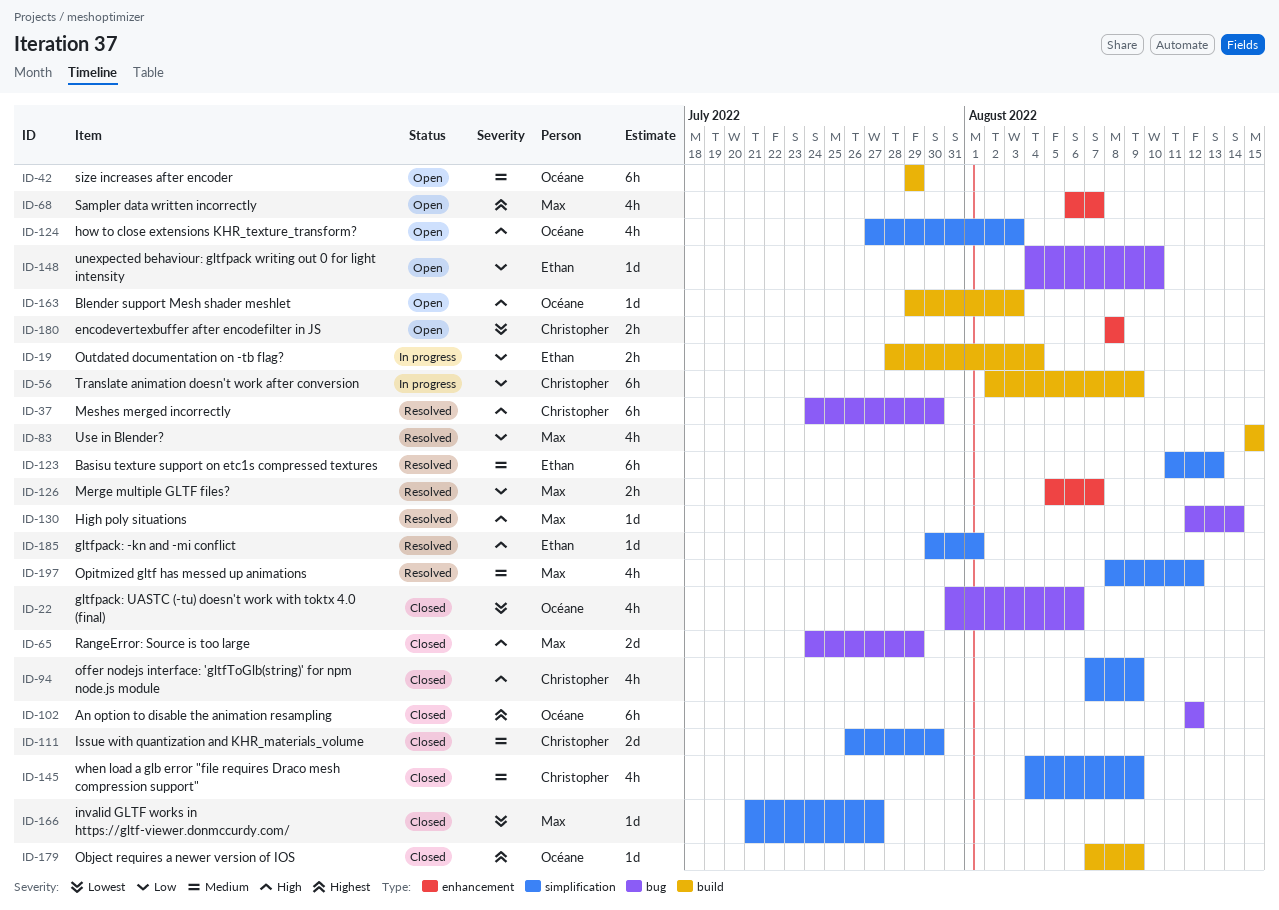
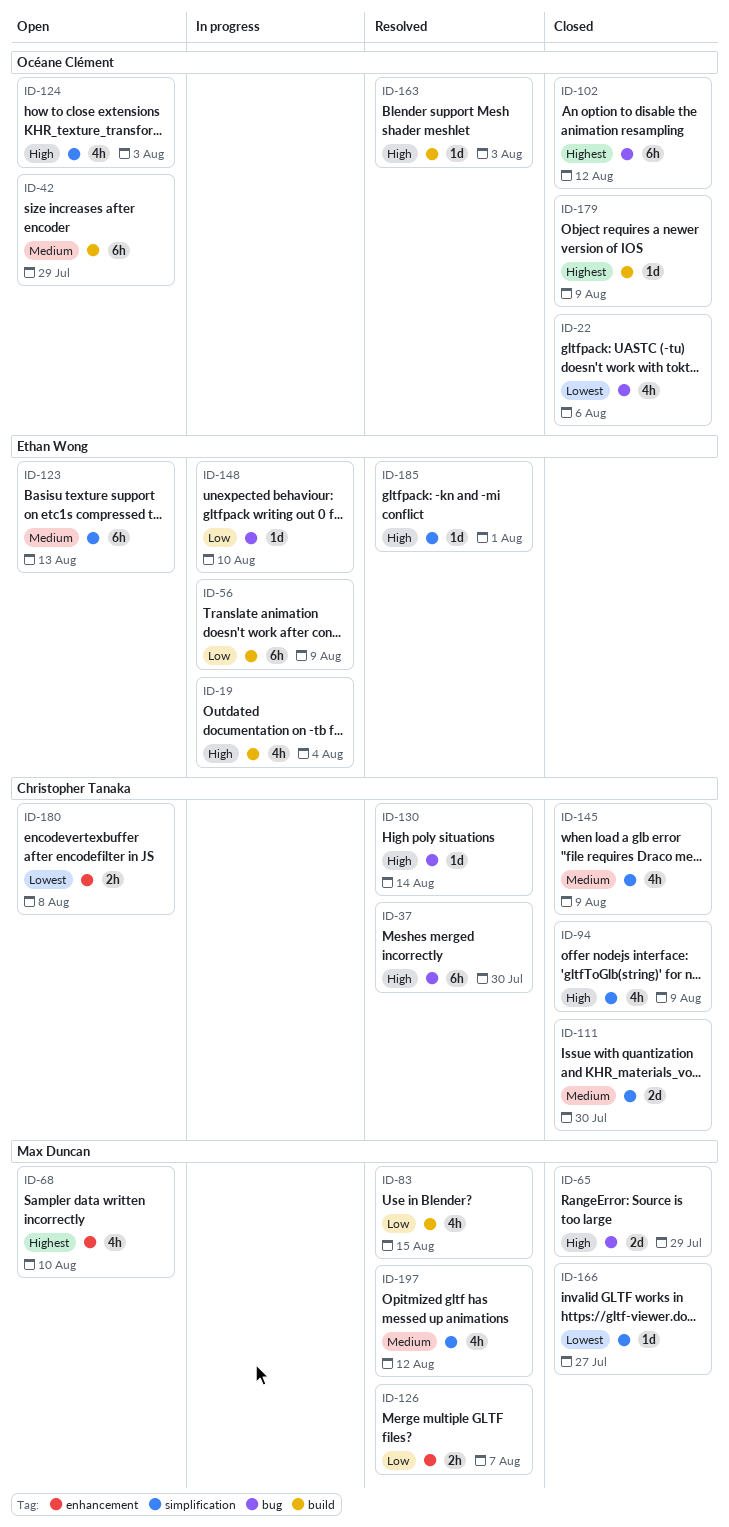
ID-19, priority: Low -> High
ID-19, estimate: 2h -> 4h
ID-56, owner: Christopher Tanaka -> Ethan Wong
ID-68, due: Aug 7 -> Aug 10
ID-123, status: Resolved -> Open
ID-130, owner: Max Duncan -> Christopher Tanaka
ID-148, status: Open -> In progress
ID-163, status: Open -> Resolved

